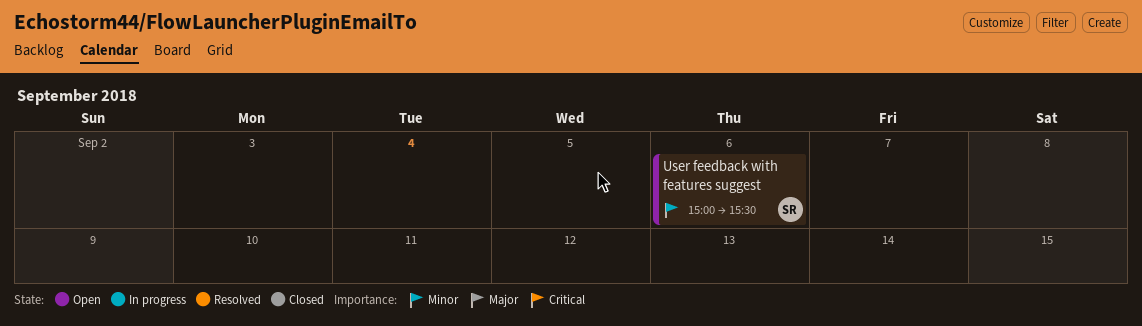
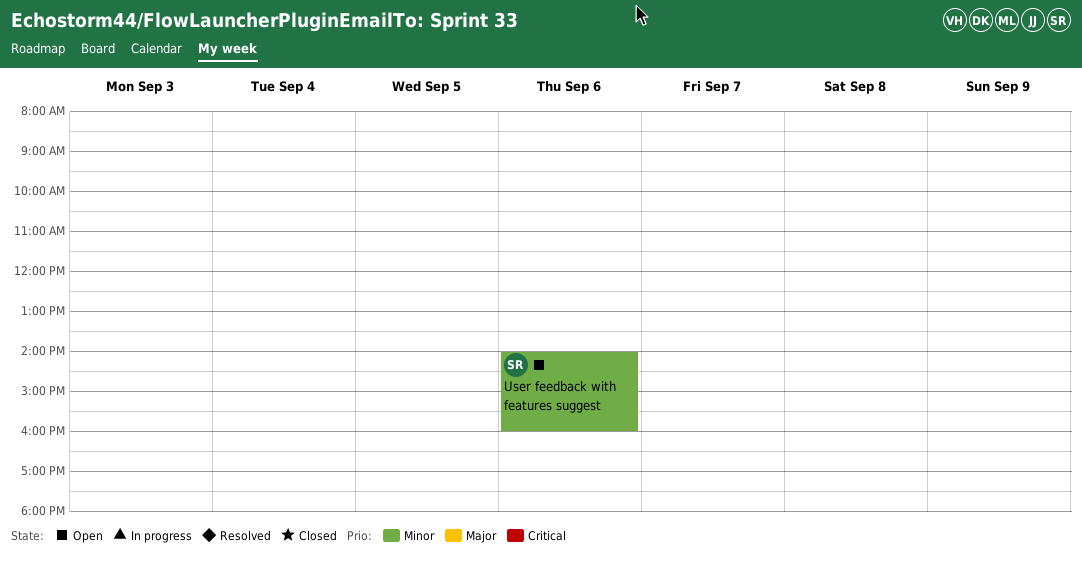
User feedback with features suggest, begins: 15:00 -> 14:00
User feedback with features suggest, ends: 15:30 -> 16:00

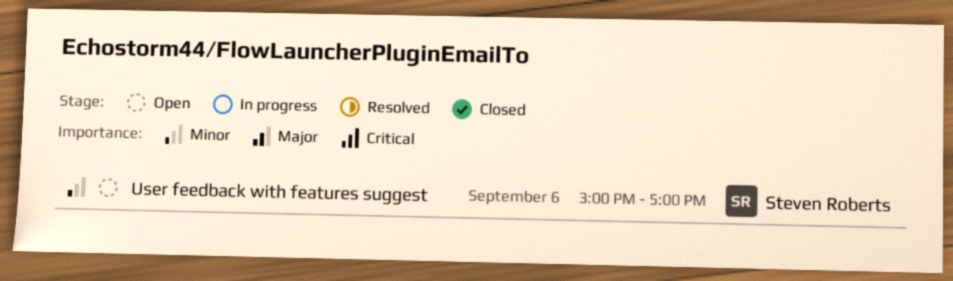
User feedback with features suggest, begins: 14:00 -> 15:00
User feedback with features suggest, ends: 16:00 -> 17:00

